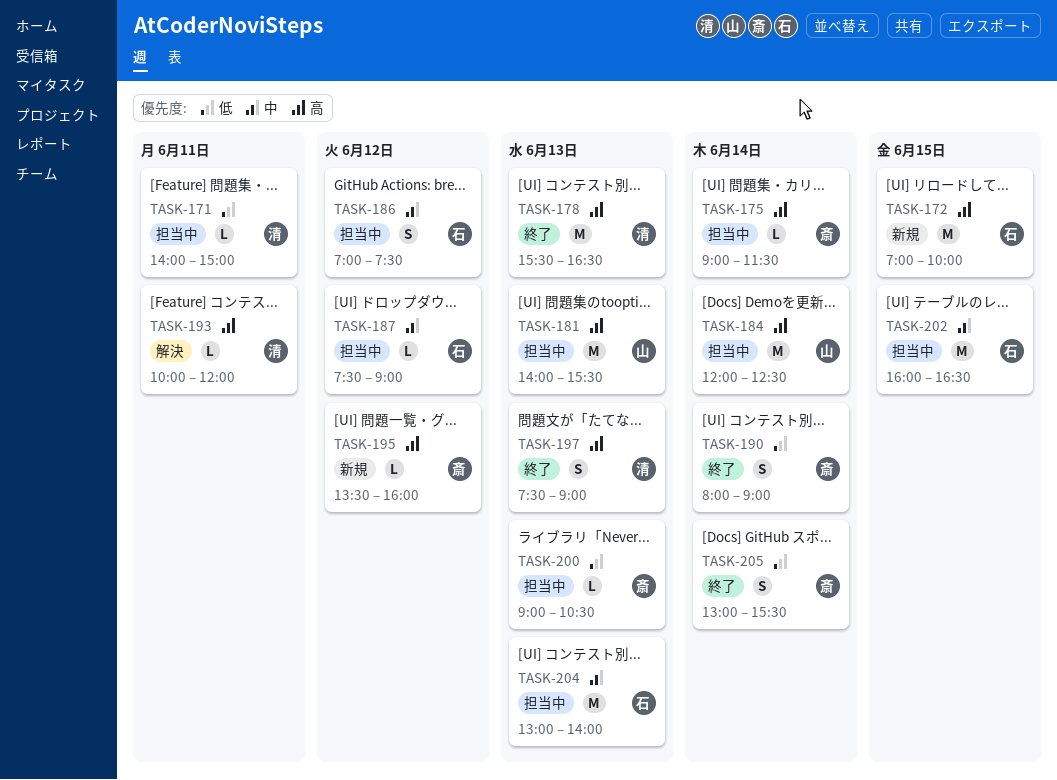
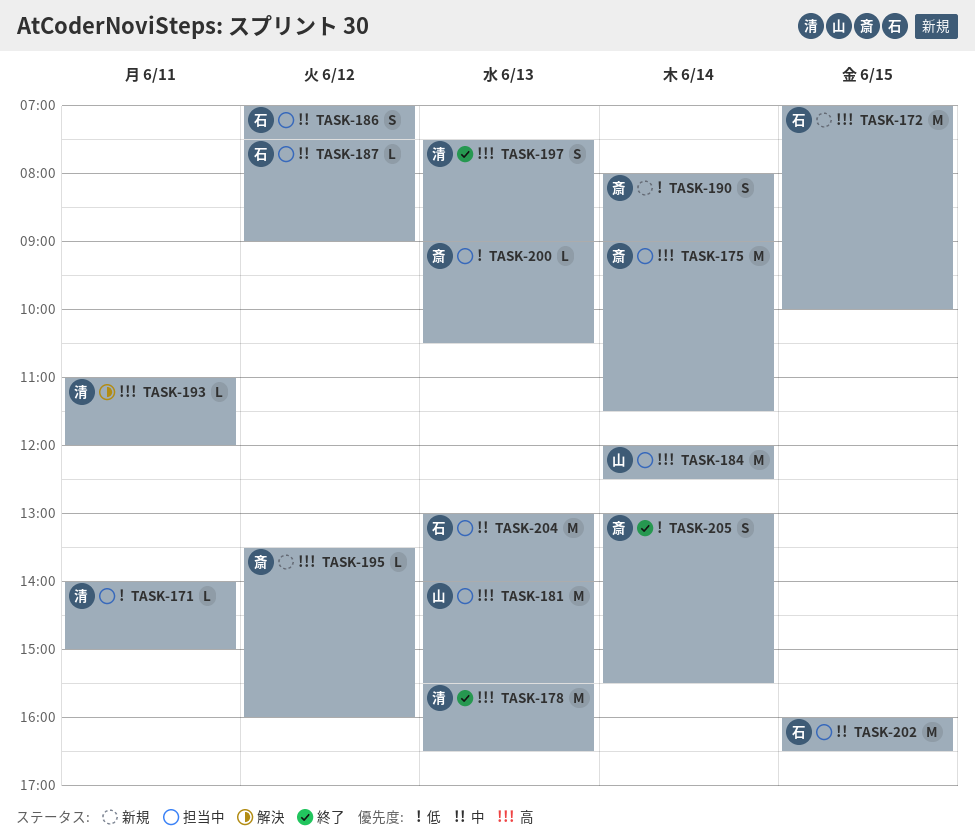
TASK-175, estimate: L -> M
TASK-190, status: 終了 -> 新規
TASK-193, begins: 10:00 -> 11:00

